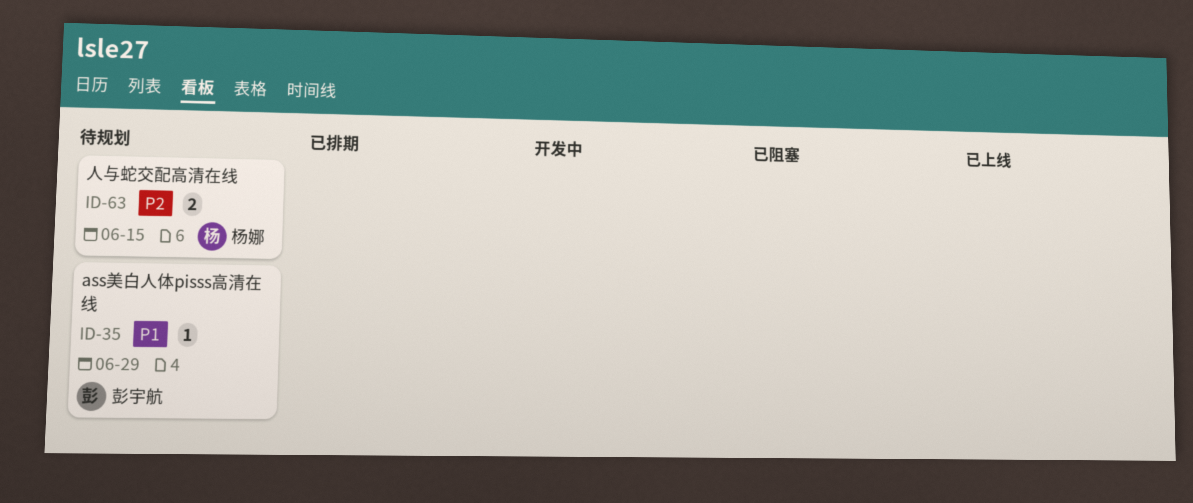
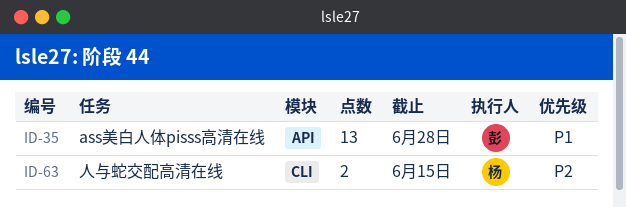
ID-35, estimate: 1 -> 13
ID-35, due: Jun 29 -> Jun 28

